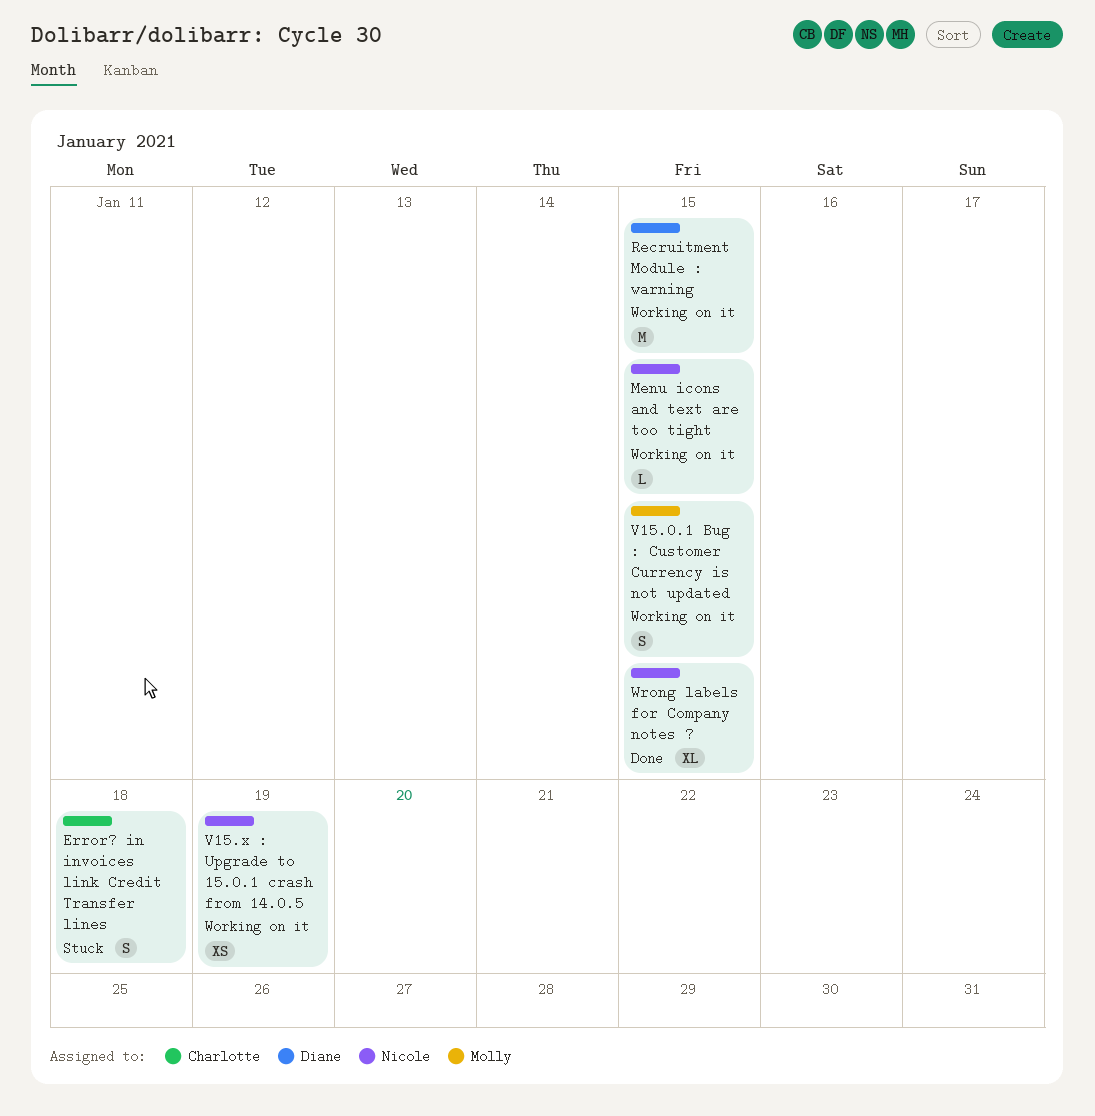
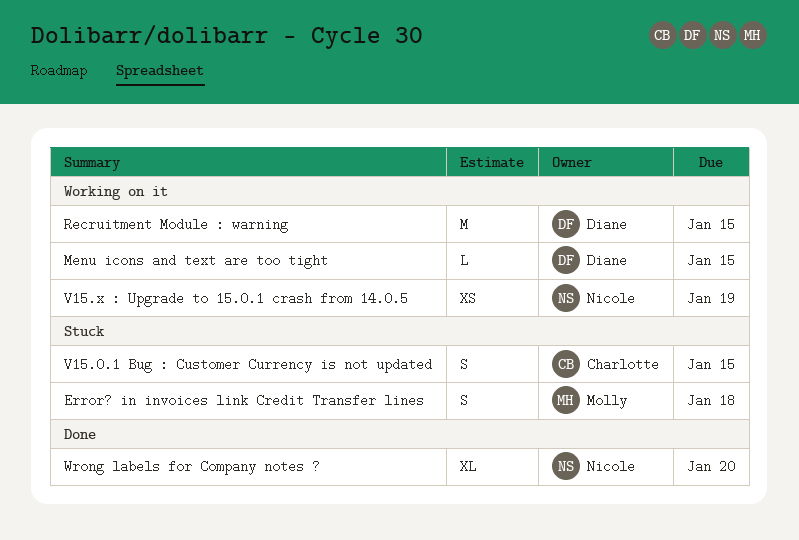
Error? in invoices link Credit Transfer lines, owner: Charlotte -> Molly
Menu icons and text are too tight, owner: Nicole -> Diane
V15.0.1 Bug : Customer Currency is not updated, status: Working on it -> Stuck
V15.0.1 Bug : Customer Currency is not updated, owner: Molly -> Charlotte
Wrong labels for Company notes ?, due: Jan 15 -> Jan 20

